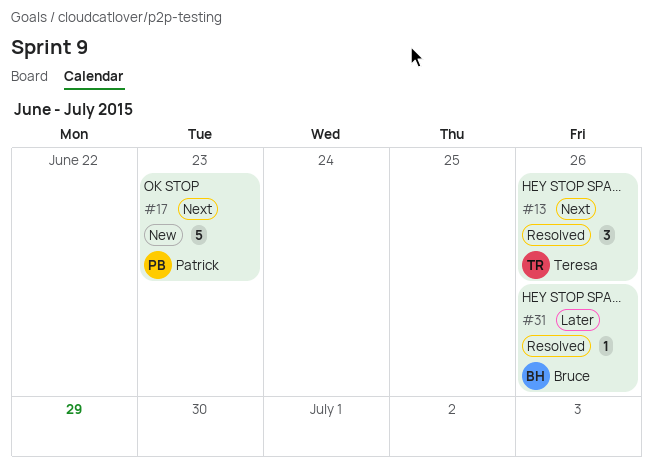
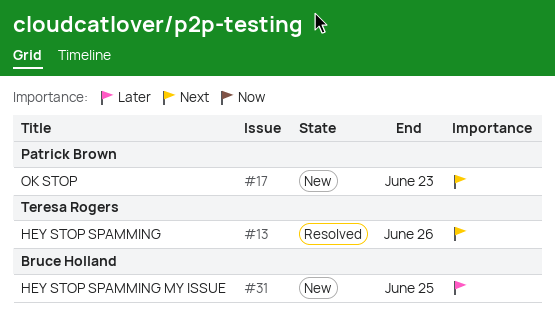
#31, status: Resolved -> New
#31, due: Jun 26 -> Jun 25

